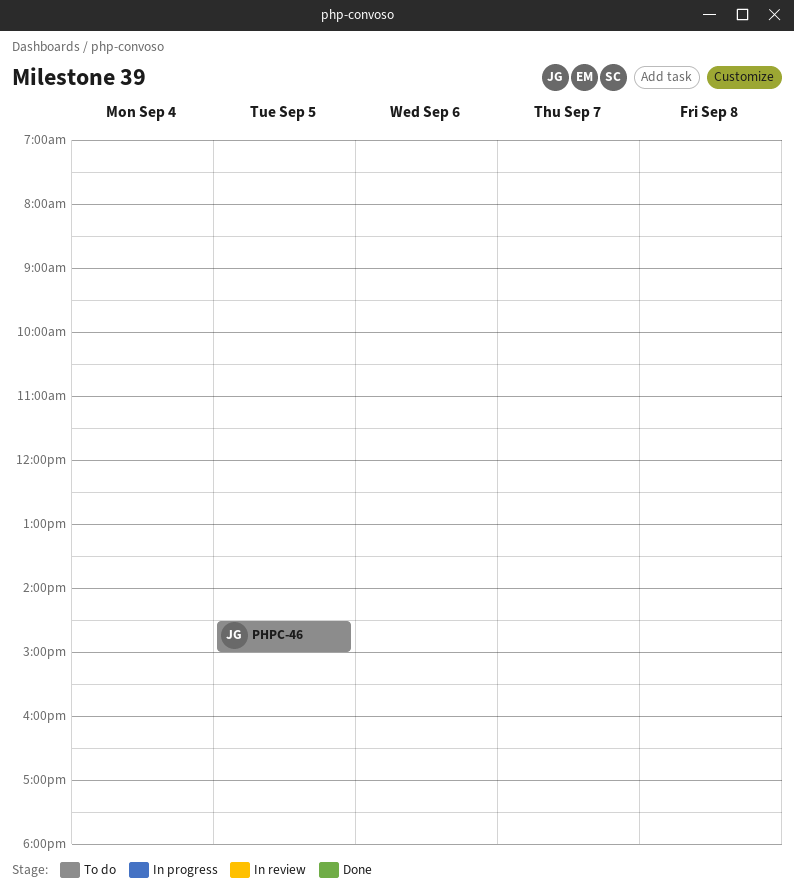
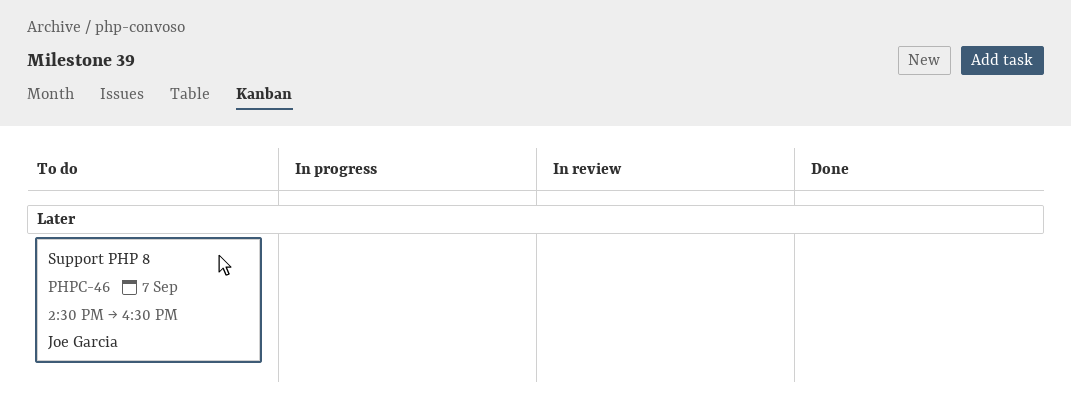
PHPC-46, day: Sep 5 -> Sep 7
PHPC-46, ends: 15:00 -> 16:30

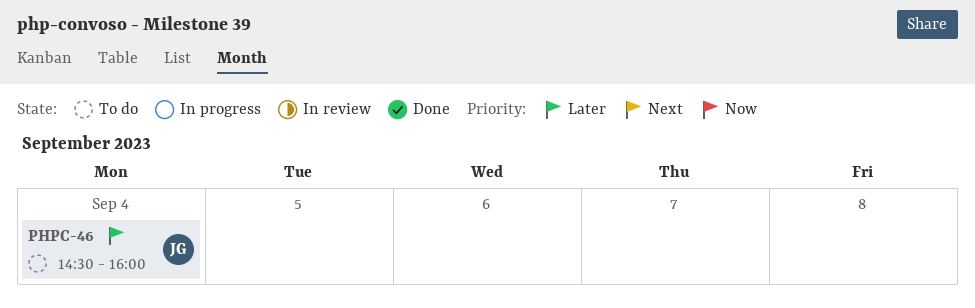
PHPC-46, day: Sep 7 -> Sep 4
PHPC-46, ends: 16:30 -> 16:00

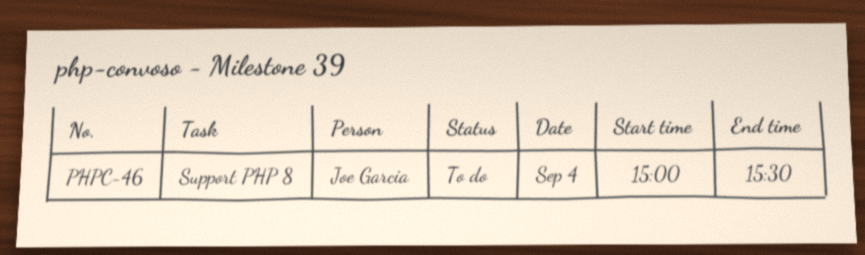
PHPC-46, begins: 14:30 -> 15:00
PHPC-46, ends: 16:00 -> 15:30

